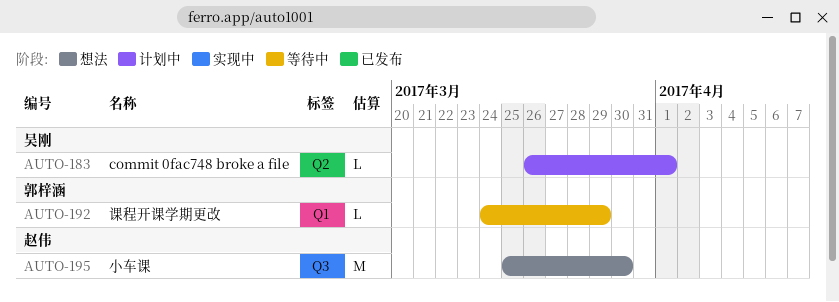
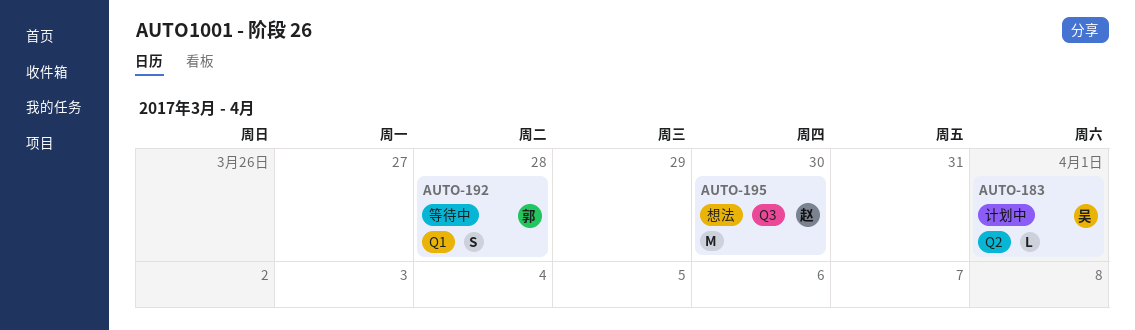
AUTO-192, estimate: L -> S
AUTO-192, due: Mar 29 -> Mar 28

